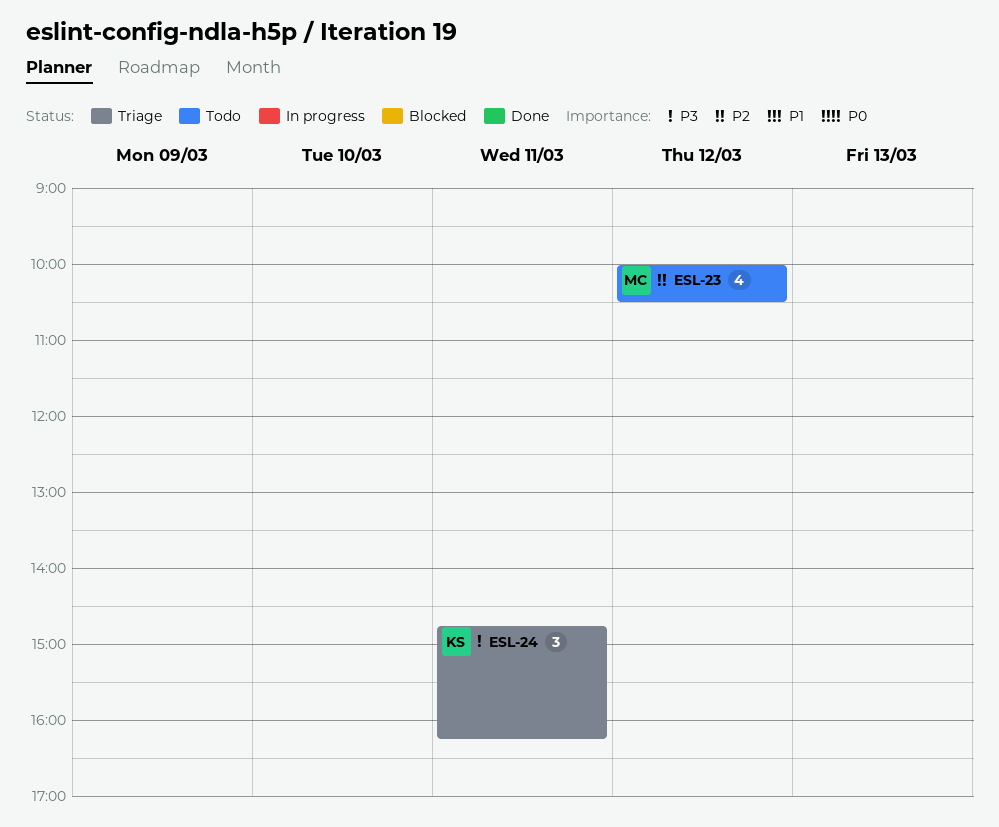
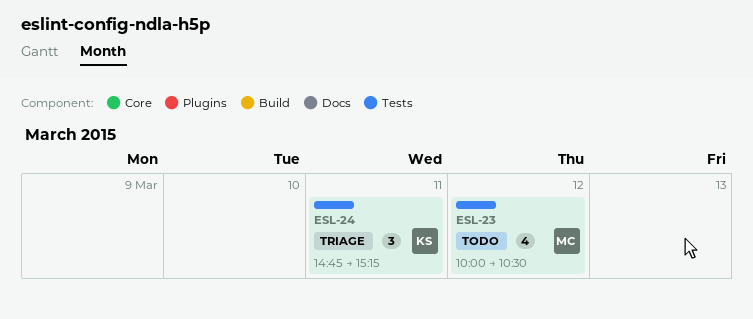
ESL-24, ends: 16:15 -> 15:15

